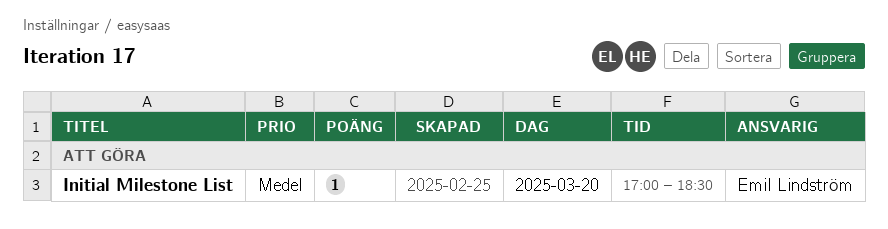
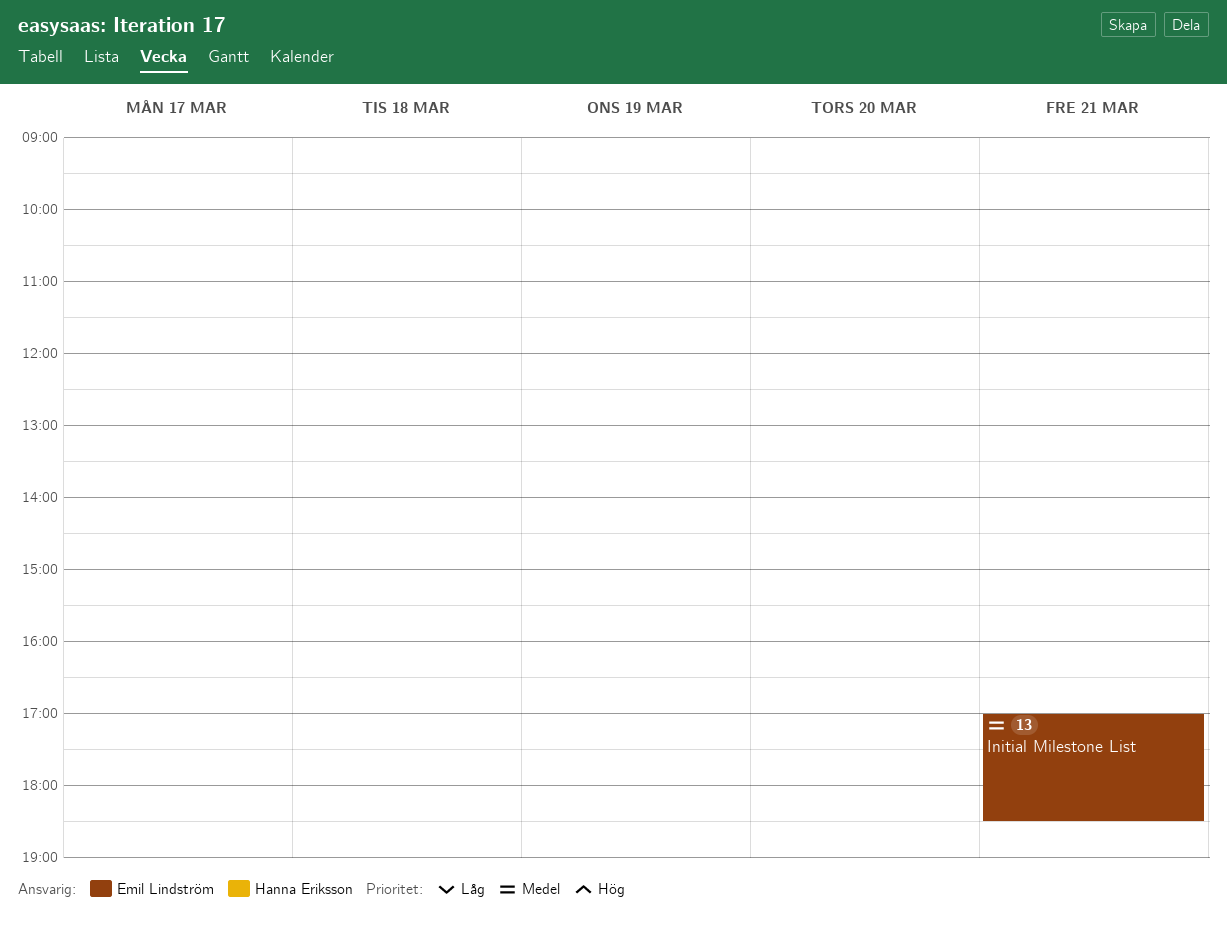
Initial Milestone List, estimate: 1 -> 13
Initial Milestone List, day: Mar 20 -> Mar 21

